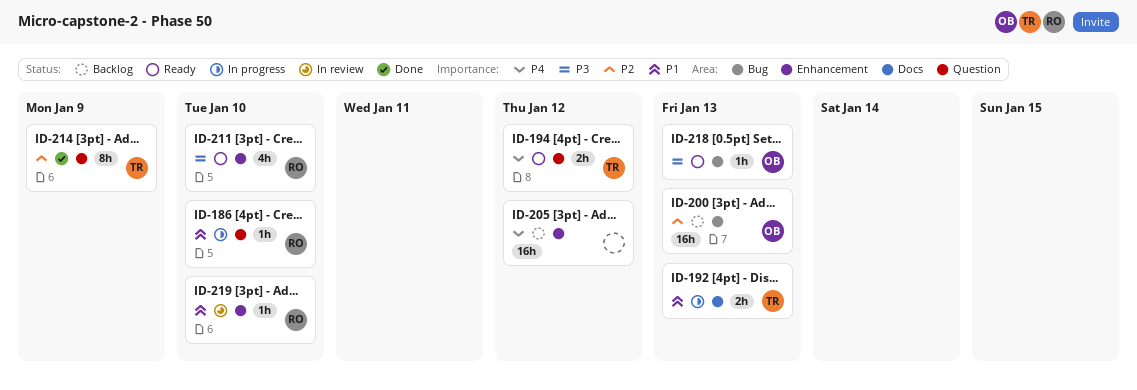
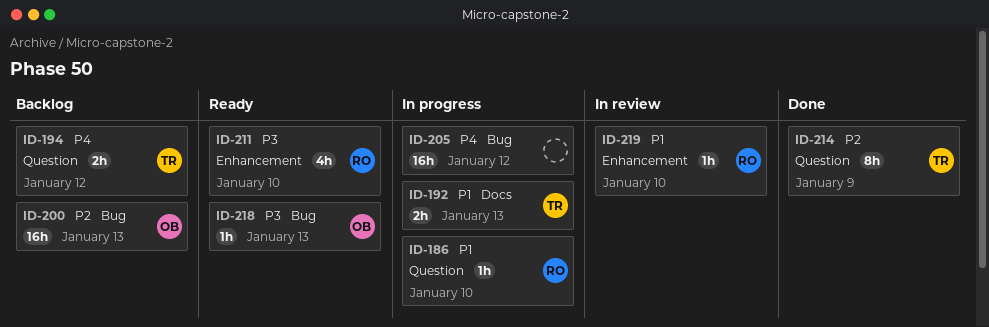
ID-194, status: Ready -> Backlog
ID-205, status: Backlog -> In progress
ID-205, label: Enhancement -> Bug

